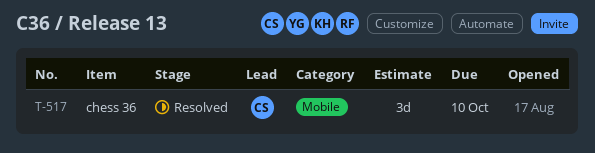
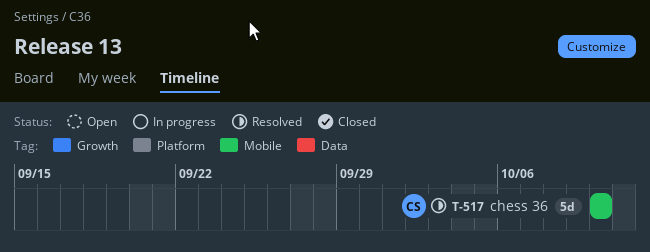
T-517, estimate: 3d -> 5d

